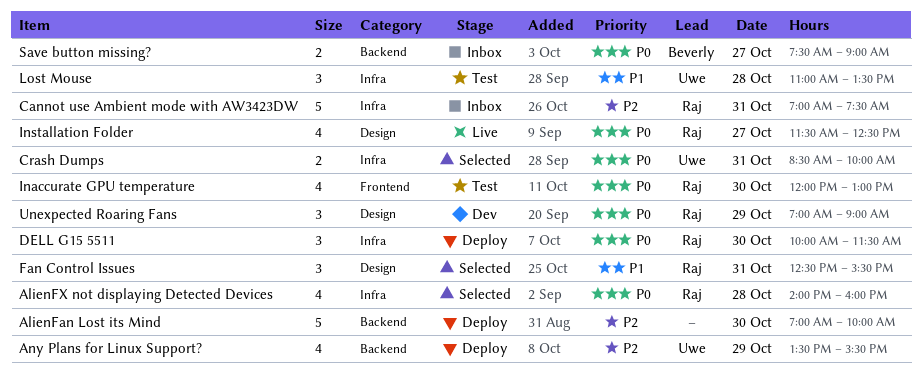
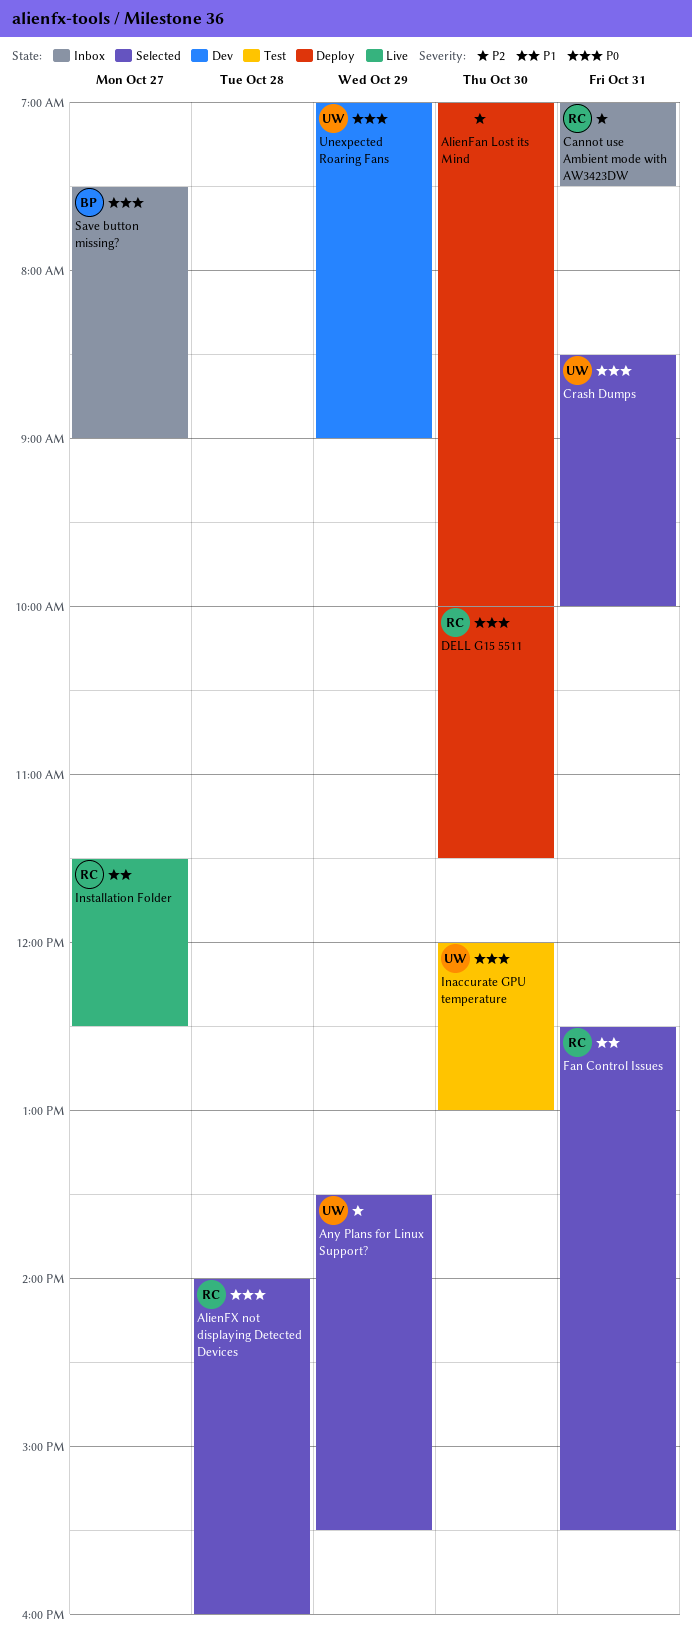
Any Plans for Linux Support?, status: Deploy -> Selected
Inaccurate GPU temperature, owner: Raj -> Uwe
Installation Folder, priority: P0 -> P1
Lost Mouse: present -> none
Unexpected Roaring Fans, owner: Raj -> Uwe

